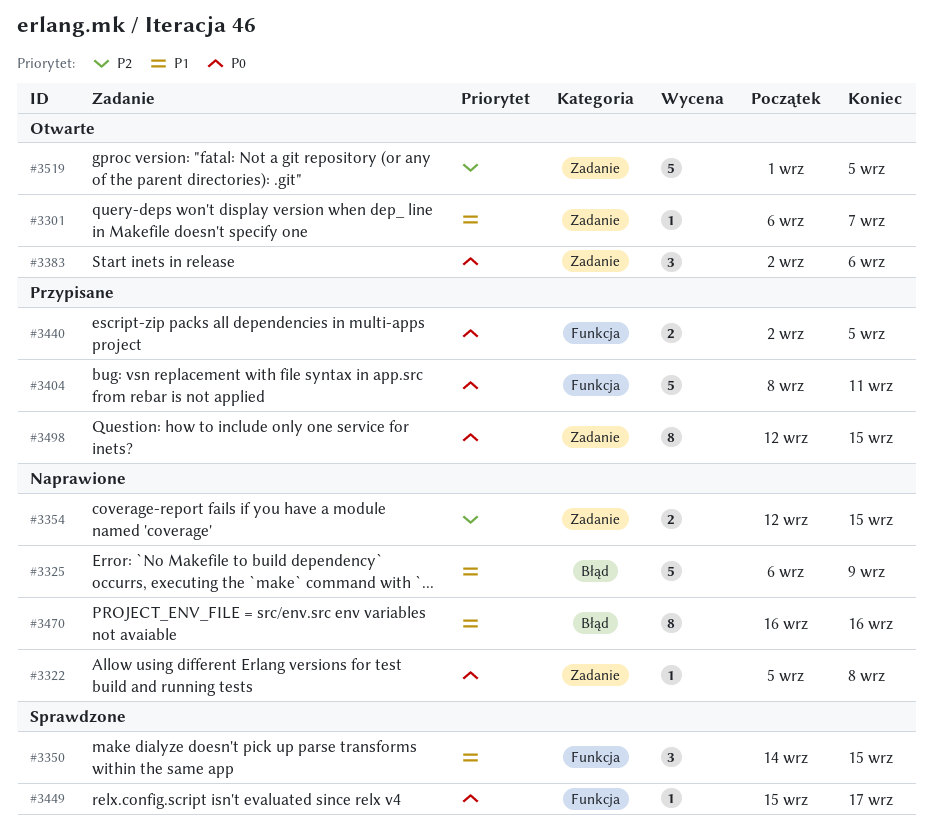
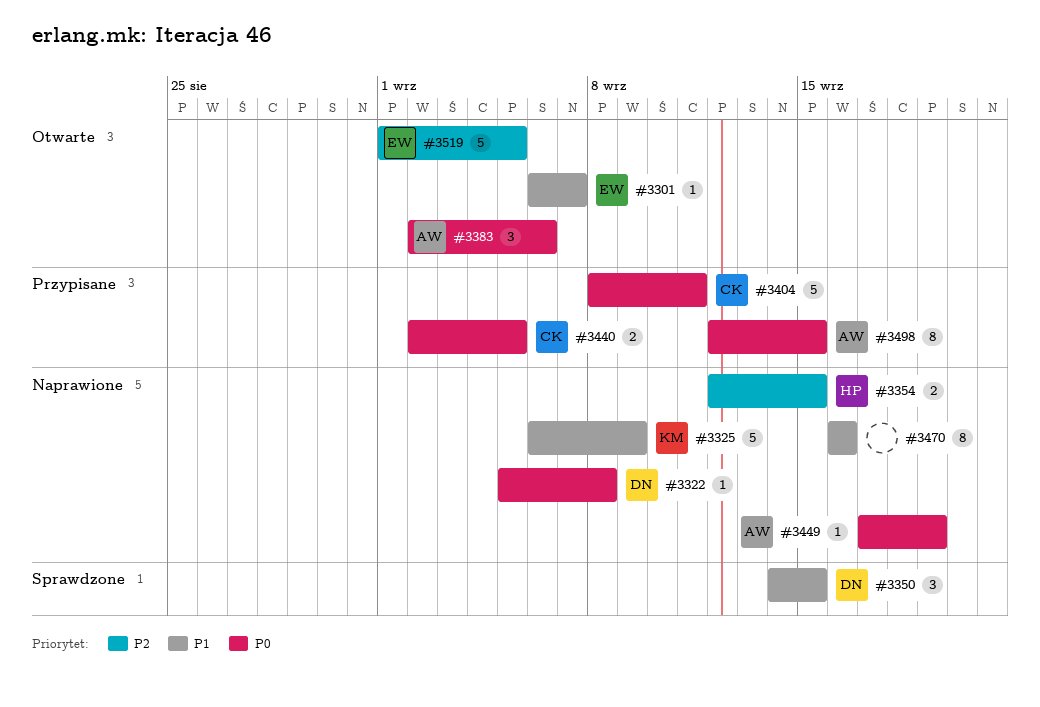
#3449, status: Sprawdzone -> Naprawione
#3449, start: Sep 15 -> Sep 17
#3449, due: Sep 17 -> Sep 19

